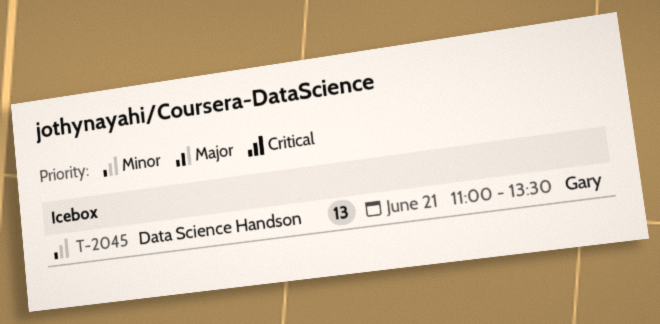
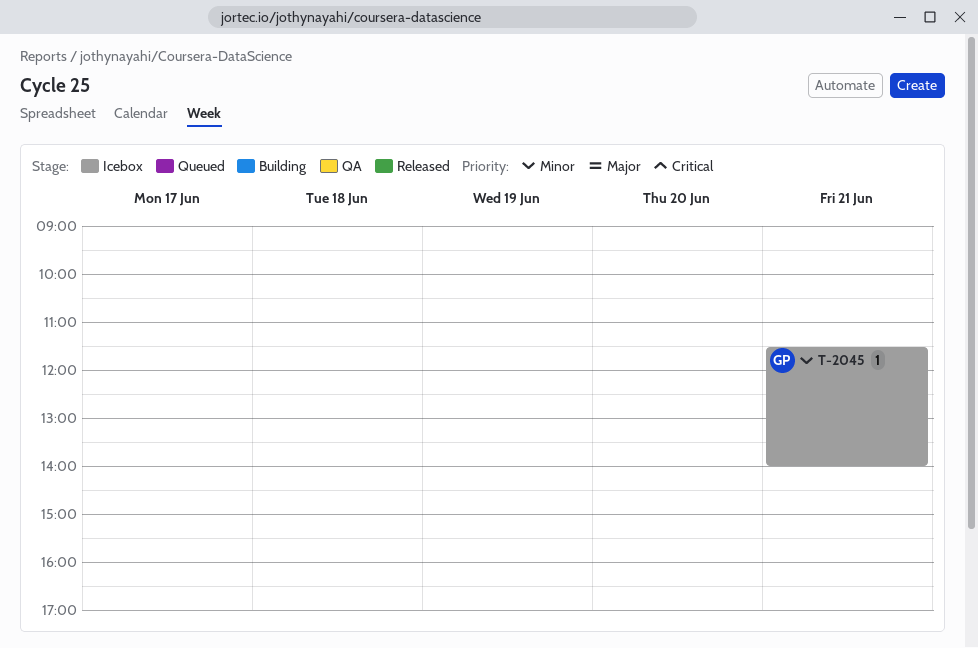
T-2045, estimate: 13 -> 1
T-2045, begins: 11:00 -> 11:30
T-2045, ends: 13:30 -> 14:00

